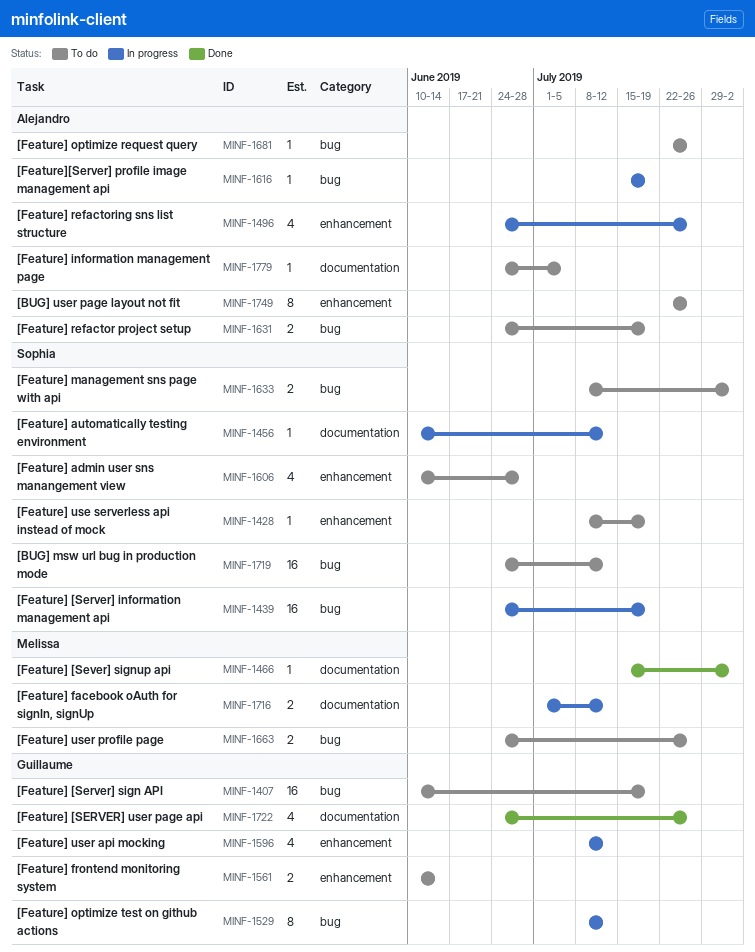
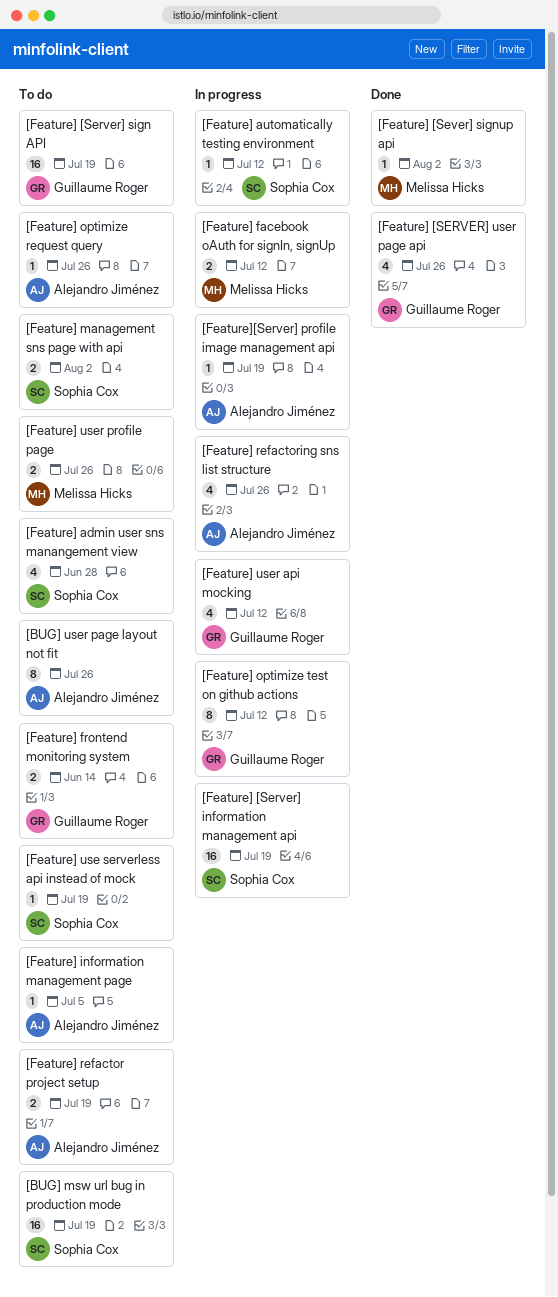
[BUG] msw url bug in production mode, due: Jul 12 -> Jul 19

